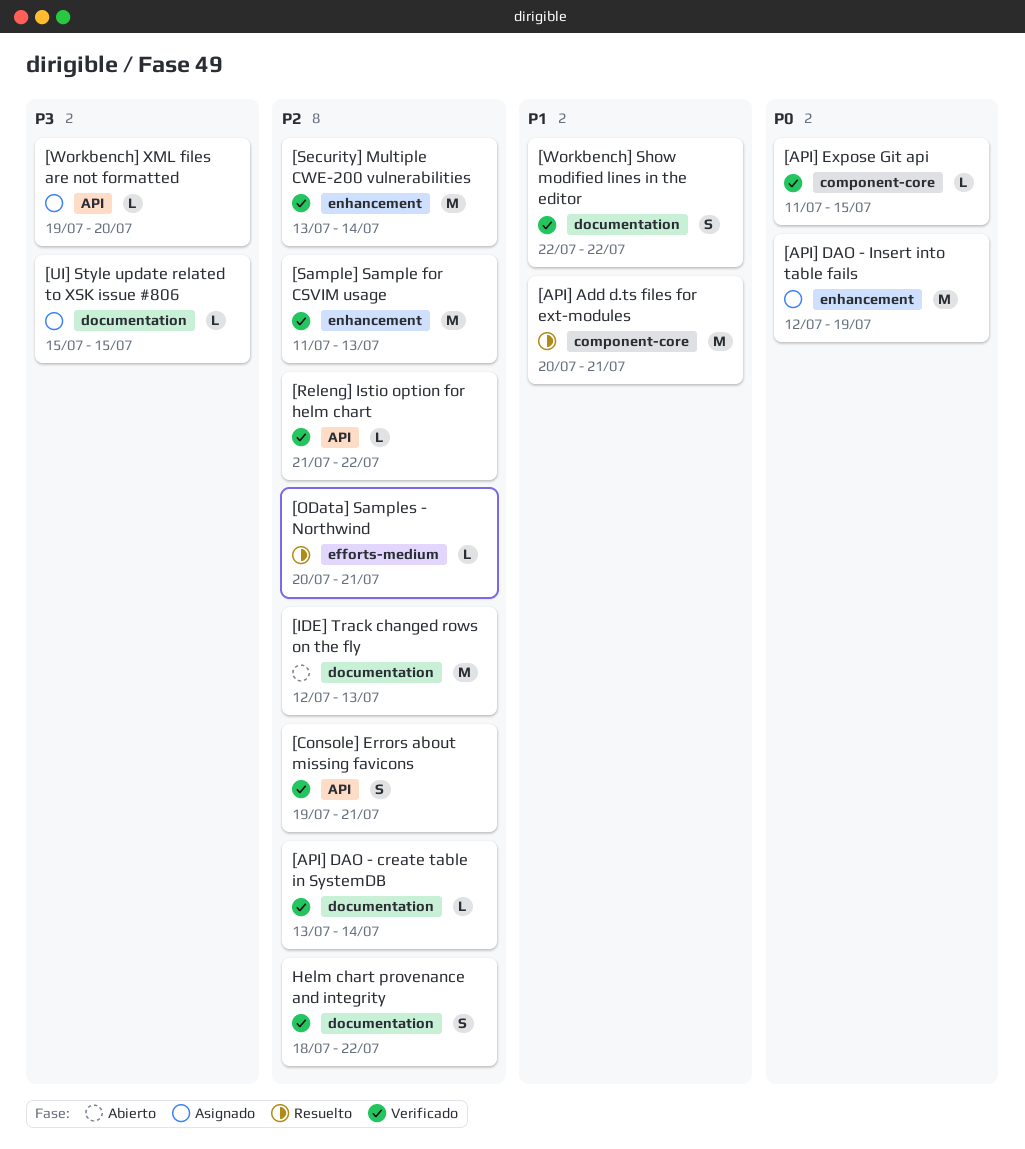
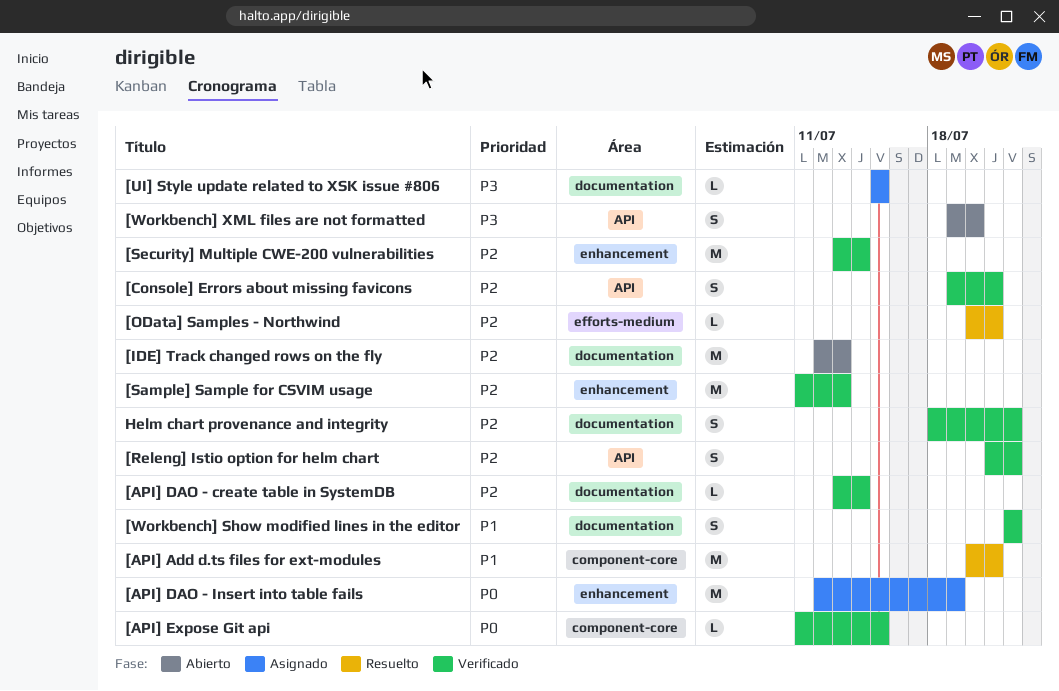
[Releng] Istio option for helm chart, estimate: L -> S
[Workbench] XML files are not formatted, status: Asignado -> Abierto
[Workbench] XML files are not formatted, estimate: L -> S

